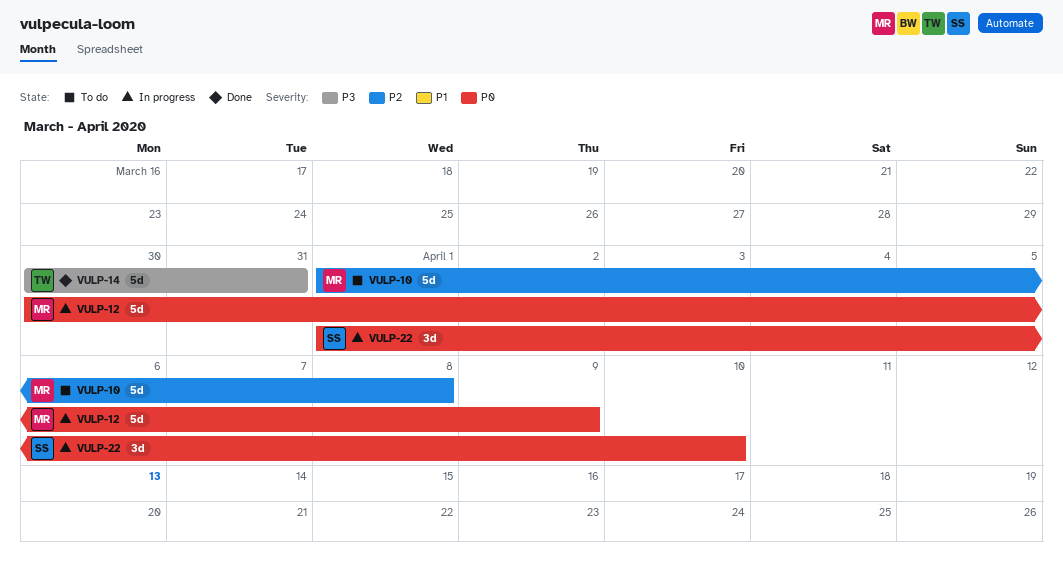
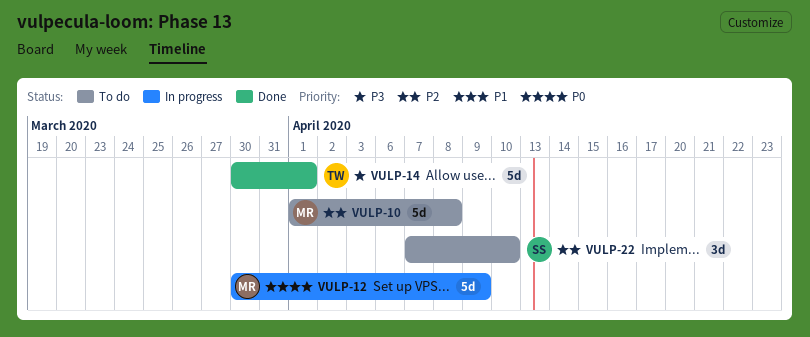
VULP-14, due: Mar 31 -> Apr 1
VULP-22, status: In progress -> To do
VULP-22, priority: P0 -> P2
VULP-22, start: Apr 1 -> Apr 7

